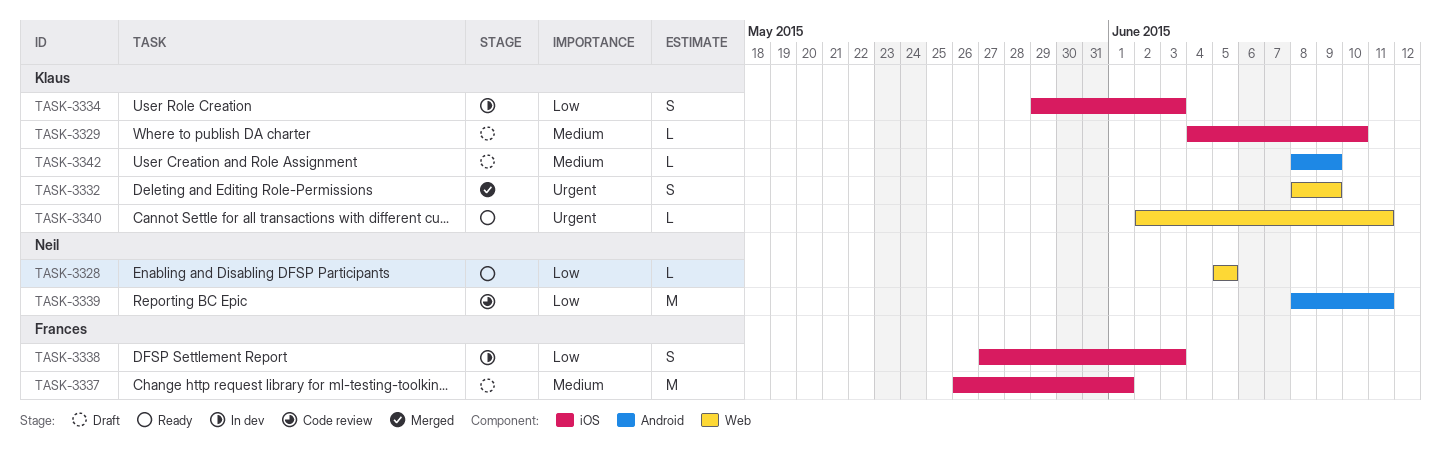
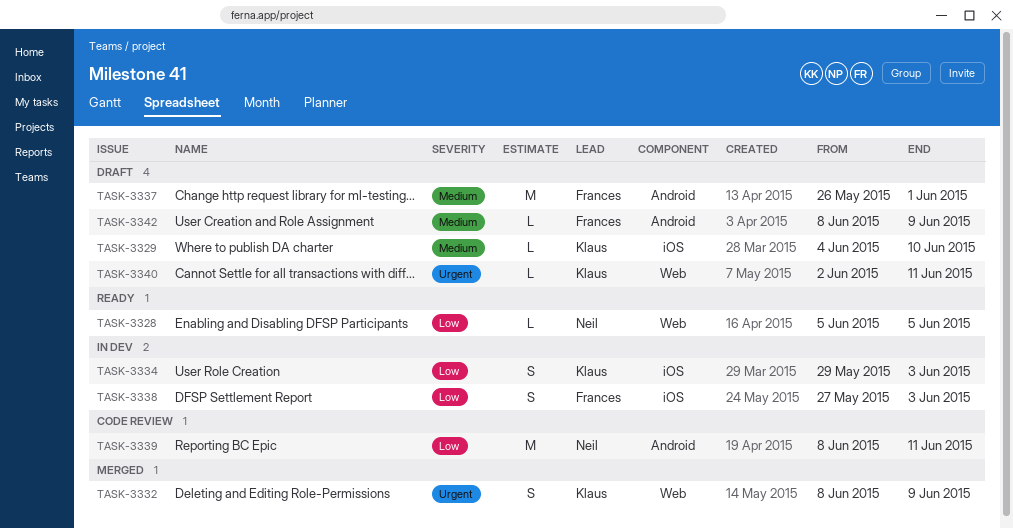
TASK-3337, label: iOS -> Android
TASK-3340, status: Ready -> Draft
TASK-3342, owner: Klaus -> Frances

